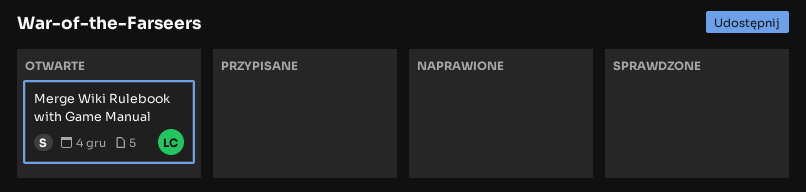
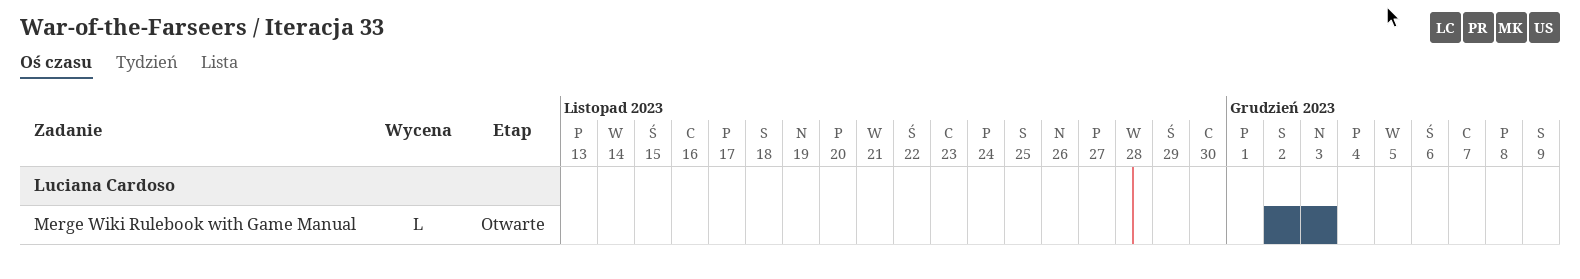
Merge Wiki Rulebook with Game Manual, estimate: S -> L
Merge Wiki Rulebook with Game Manual, due: Dec 4 -> Dec 3

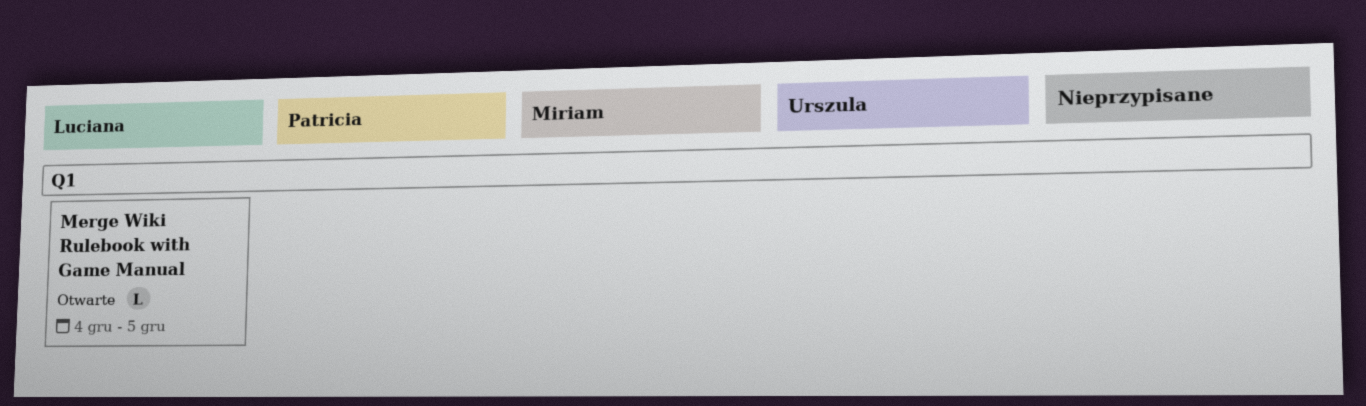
Merge Wiki Rulebook with Game Manual, start: Dec 2 -> Dec 4
Merge Wiki Rulebook with Game Manual, due: Dec 3 -> Dec 5

